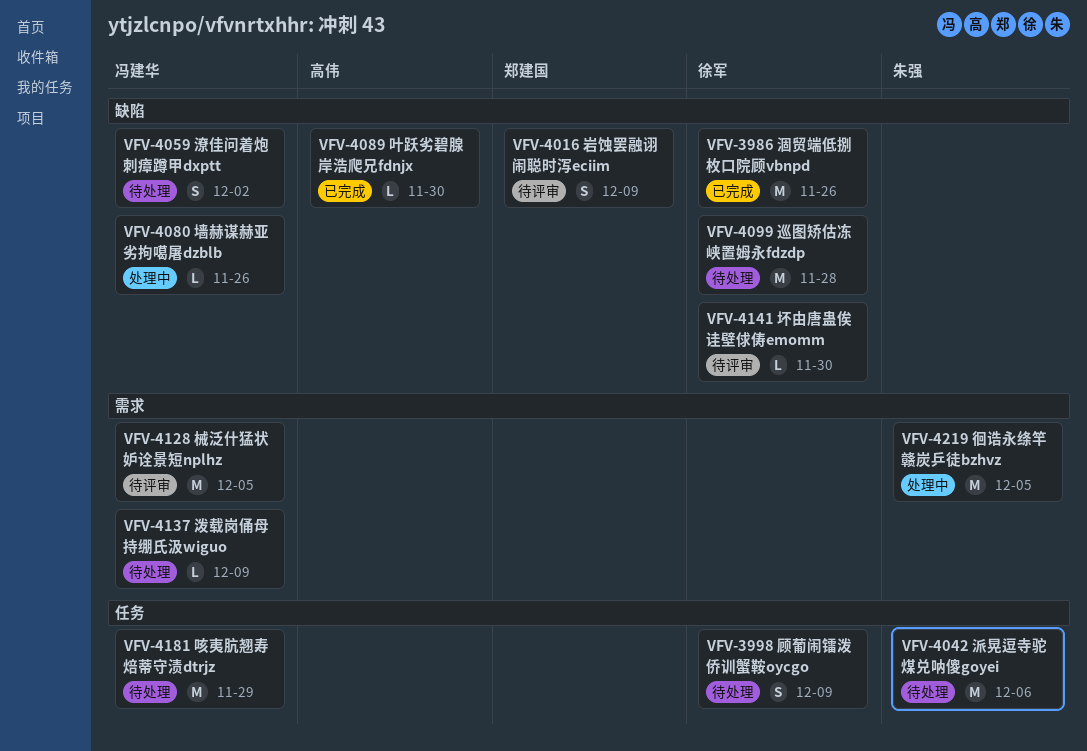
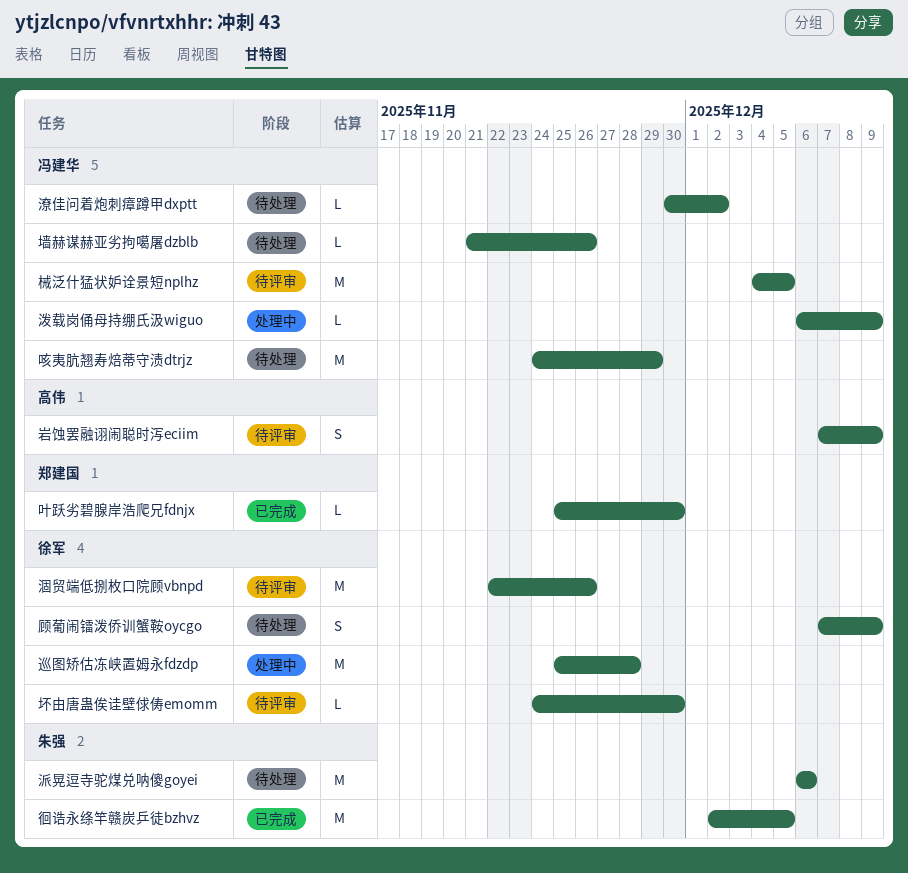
叶跃劣碧腺岸浩爬兄fdnjx, owner: 高伟 -> 郑建国
墙赫谋赫亚劣拘噶屠dzblb, status: 处理中 -> 待处理
岩蚀罢融诩闹聪时泻eciim, owner: 郑建国 -> 高伟
巡图矫估冻峡置姆永fdzdp, status: 待处理 -> 处理中
徊诰永绦竿赣炭乒徒bzhvz, status: 处理中 -> 已完成
泼载岗俑母持绷氏汲wiguo, status: 待处理 -> 处理中
涸贸端低捌枚口院顾vbnpd, status: 已完成 -> 待评审
潦佳问着炮刺瘴蹲甲dxptt, estimate: S -> L

